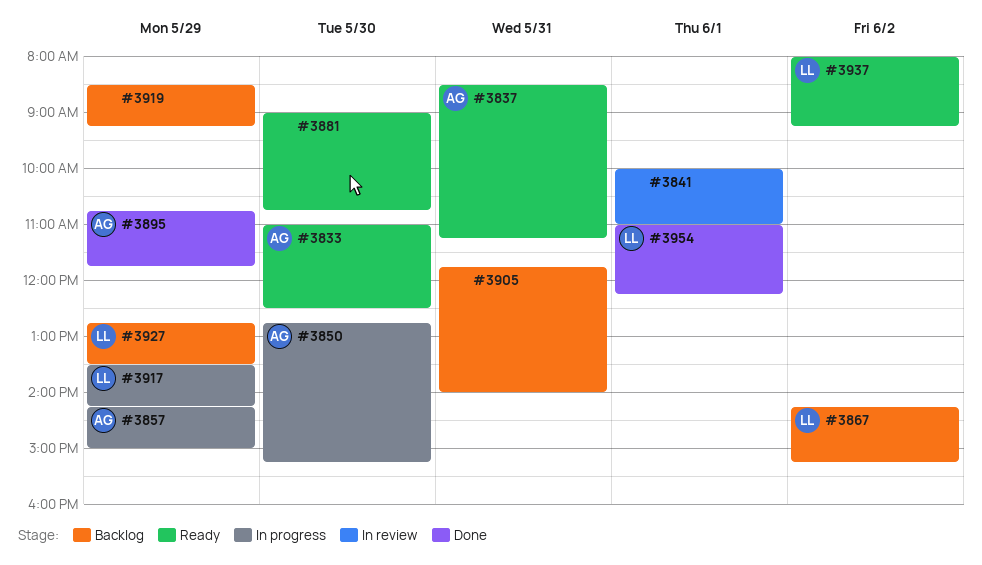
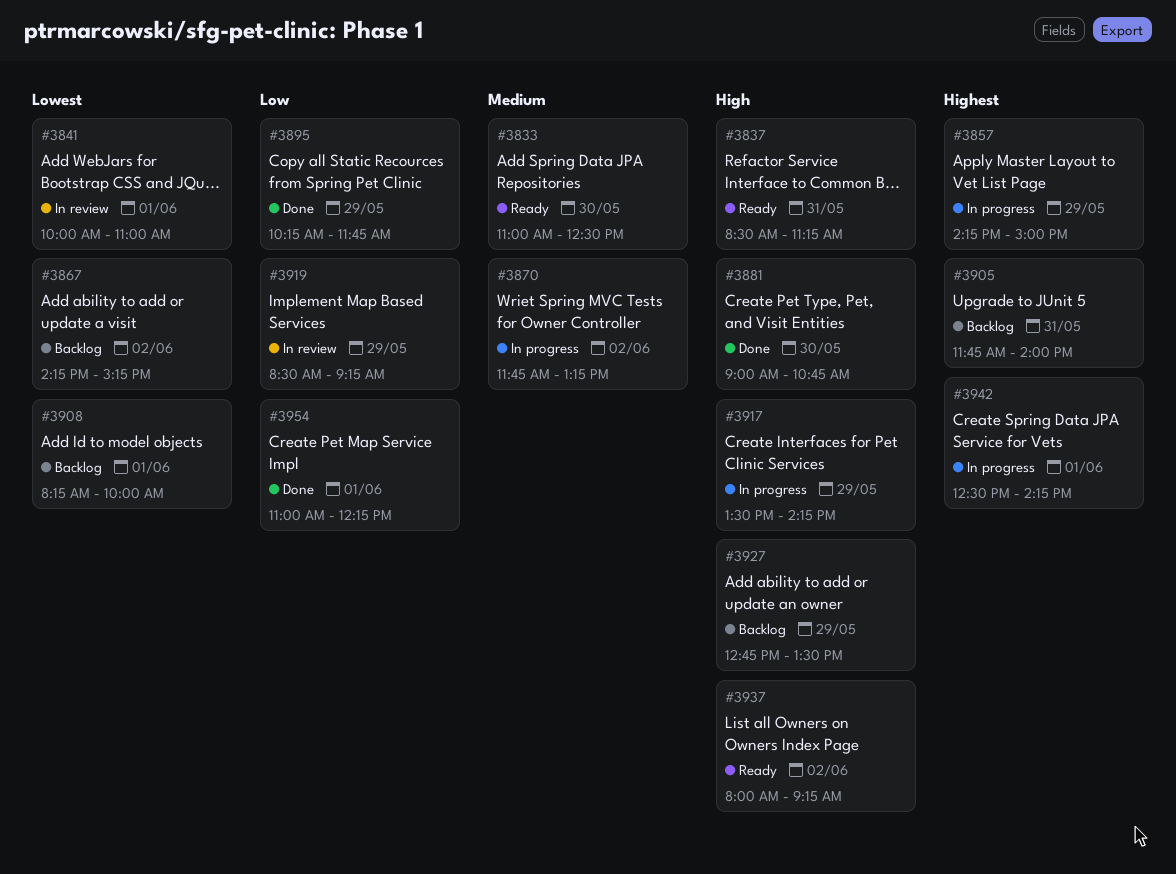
#3850: present -> none
#3870: none -> present
#3881, status: Ready -> Done
#3895, begins: 10:45 -> 10:15
#3908: none -> present
#3919, status: Backlog -> In review
#3942: none -> present

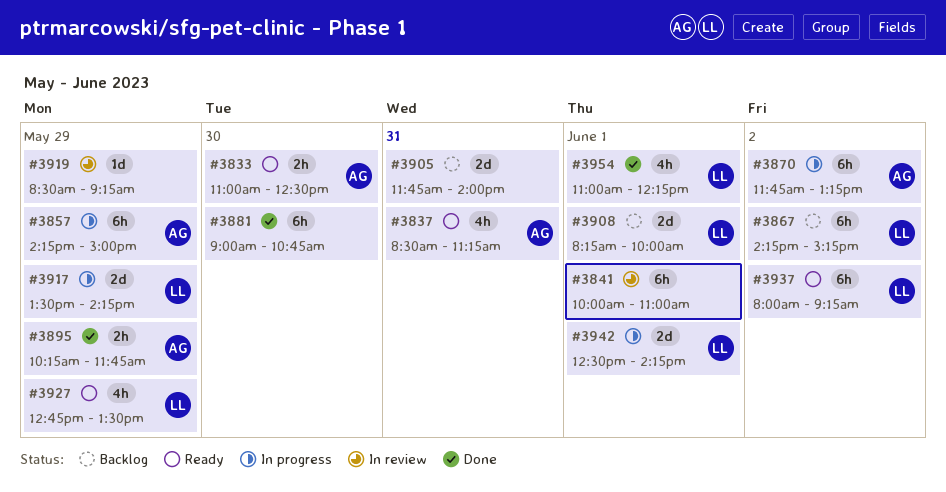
#3927, status: Backlog -> Ready

